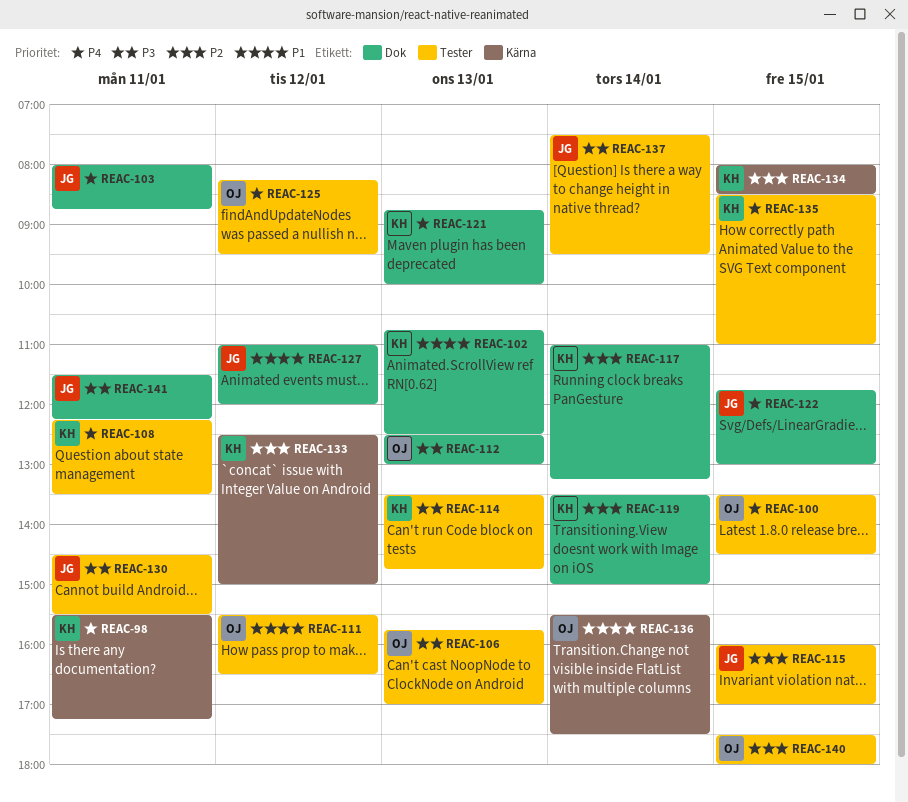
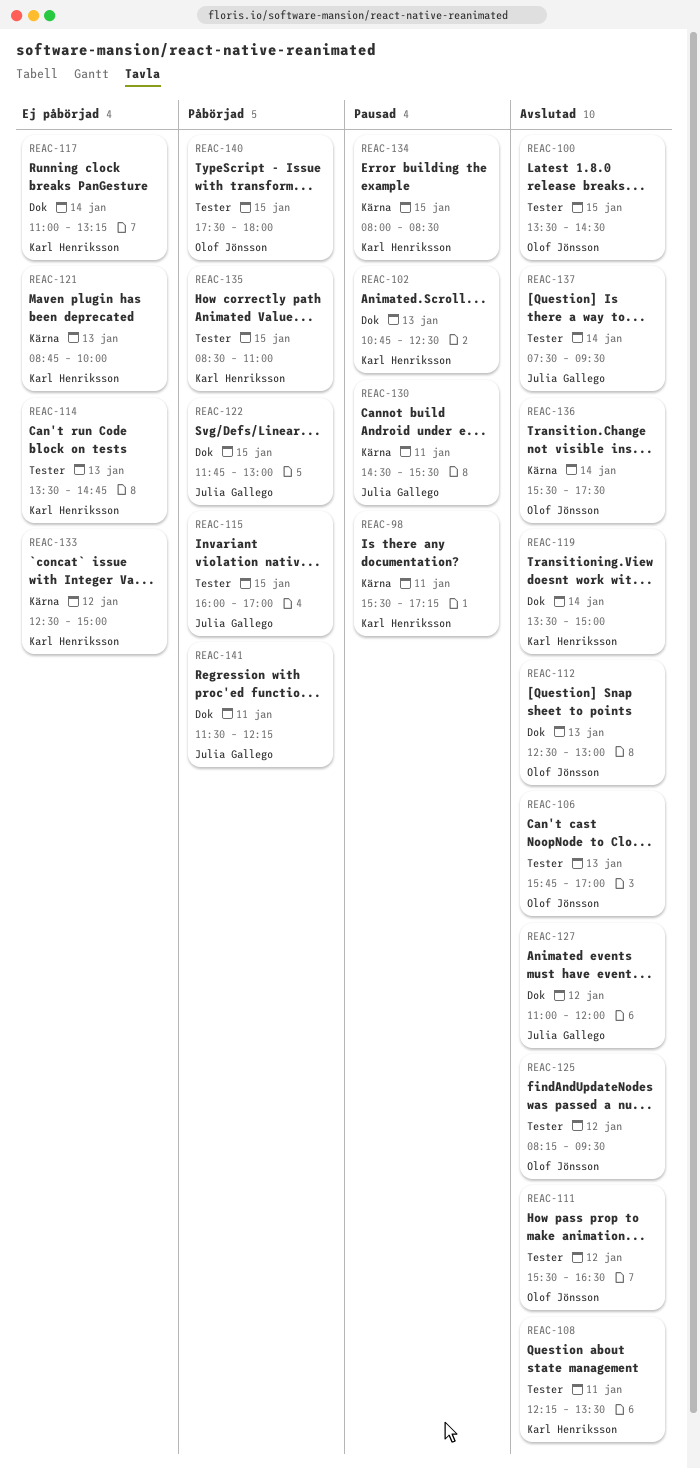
REAC-103: present -> none
REAC-121, label: Dok -> Kärna
REAC-130, label: Tester -> Kärna

